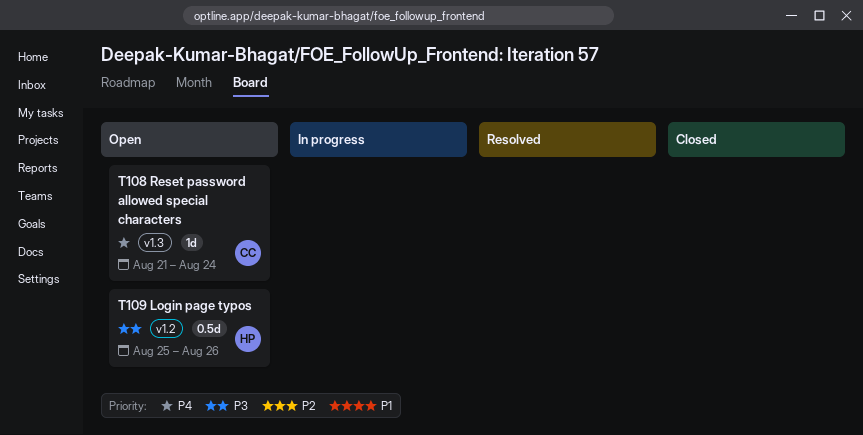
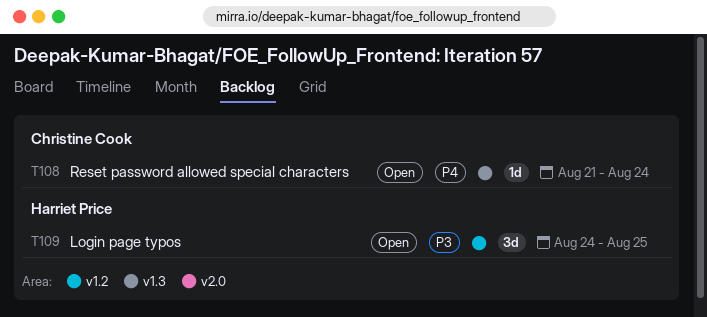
T109, estimate: 0.5d -> 3d
T109, start: Aug 25 -> Aug 24
T109, due: Aug 26 -> Aug 25

